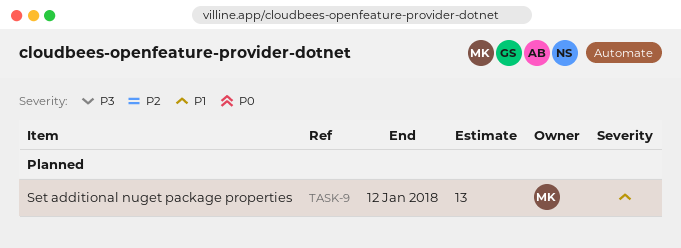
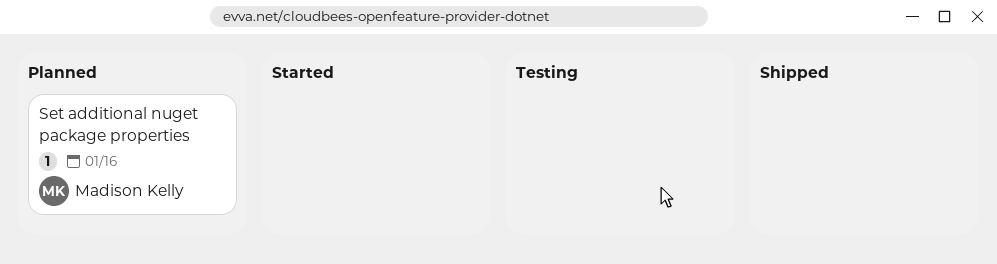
Set additional nuget package properties, estimate: 13 -> 1
Set additional nuget package properties, due: Jan 12 -> Jan 16

